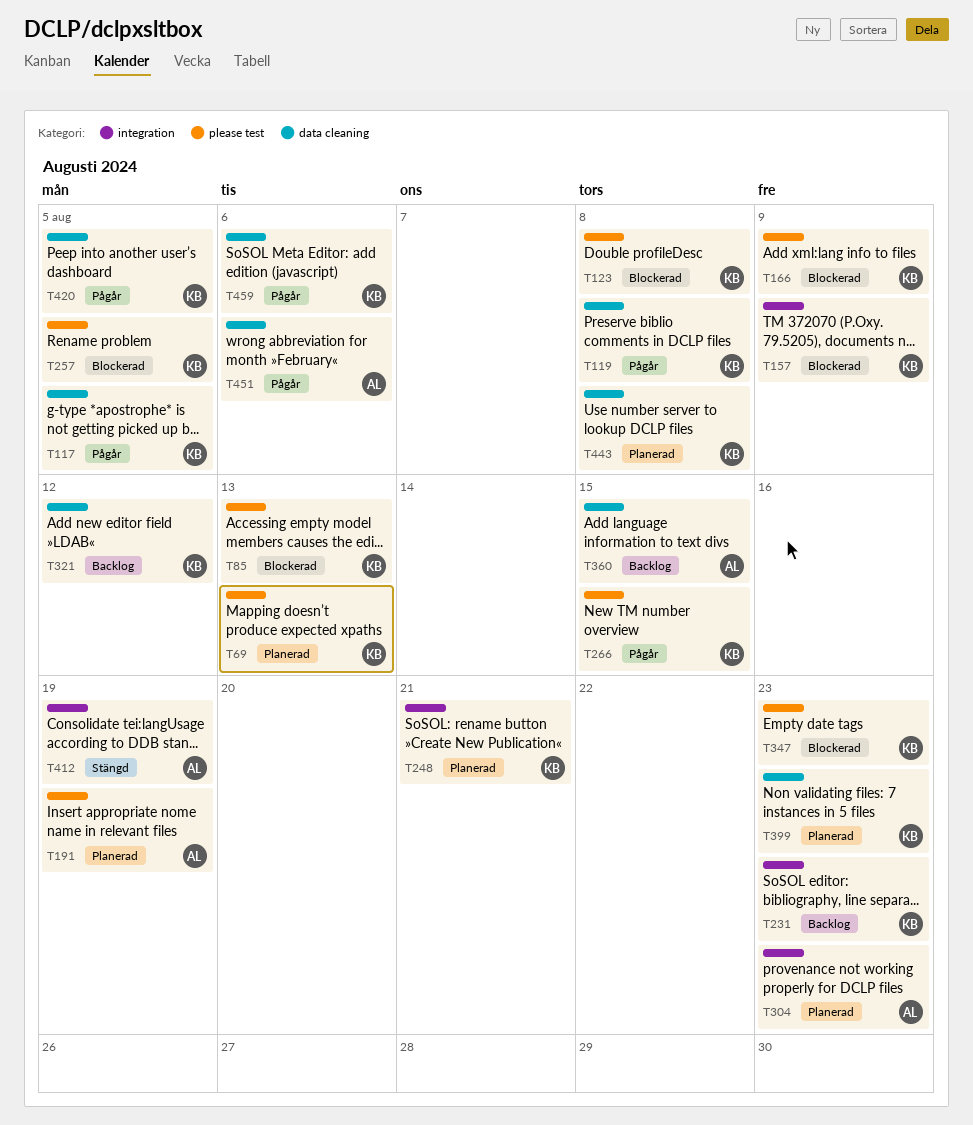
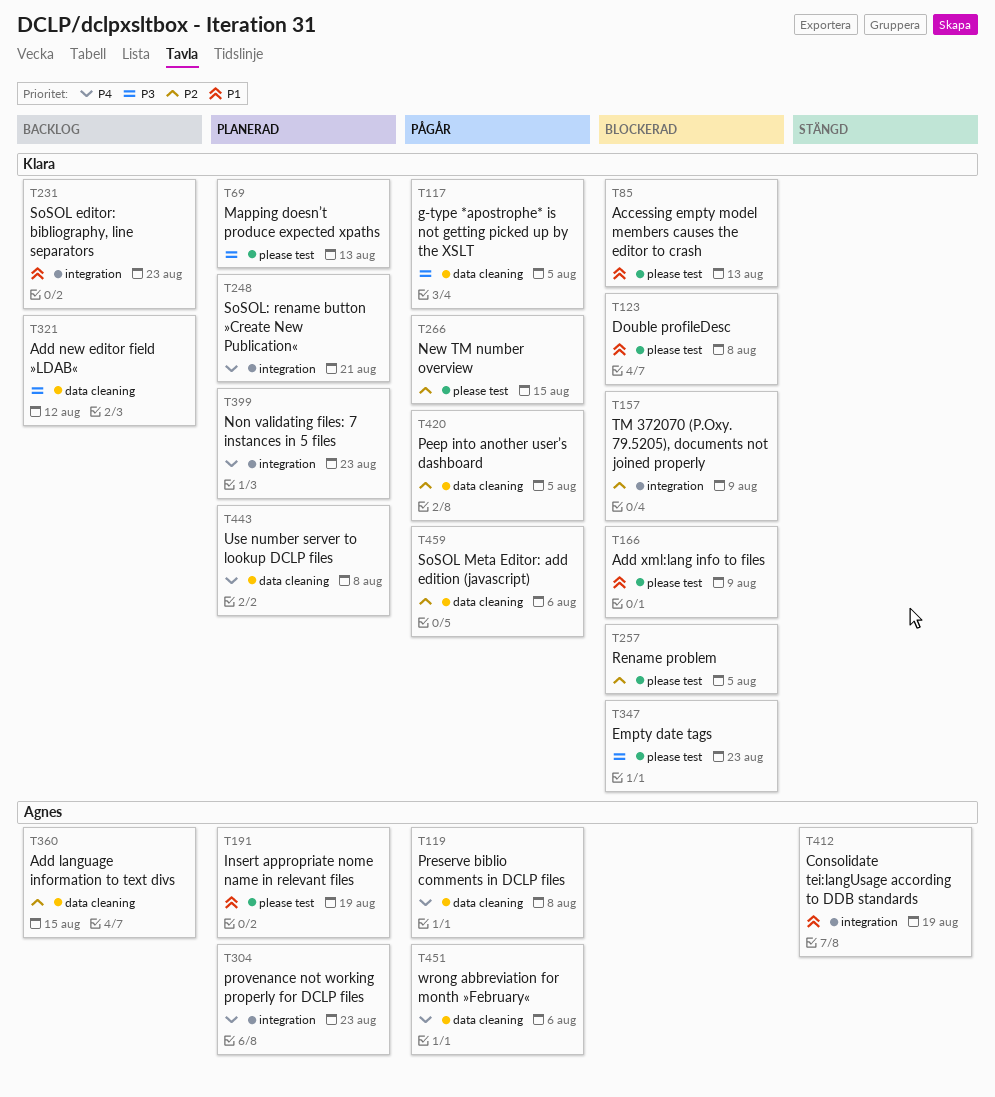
T119, owner: Klara -> Agnes
T399, label: data cleaning -> integration

